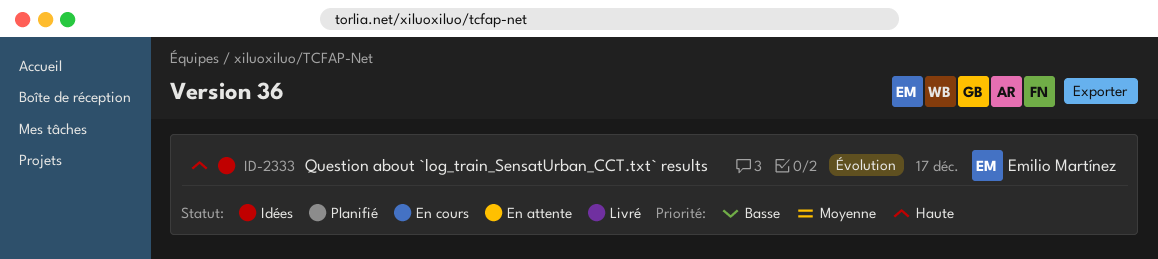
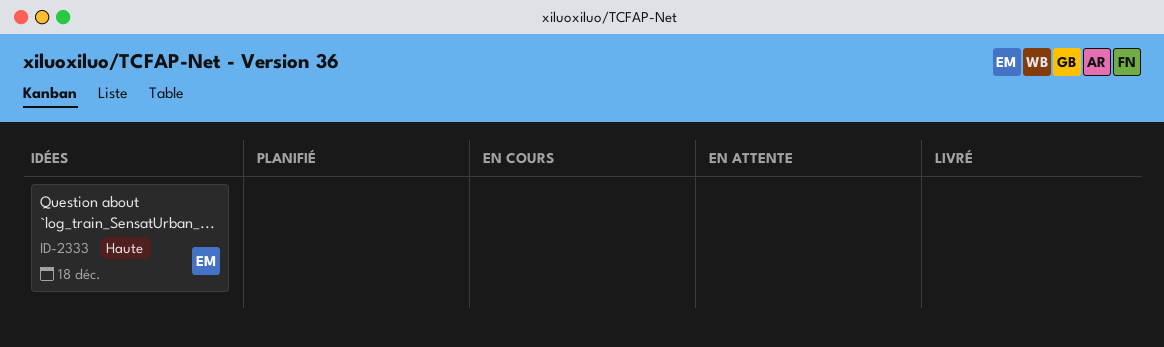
ID-2333, due: Dec 17 -> Dec 18

